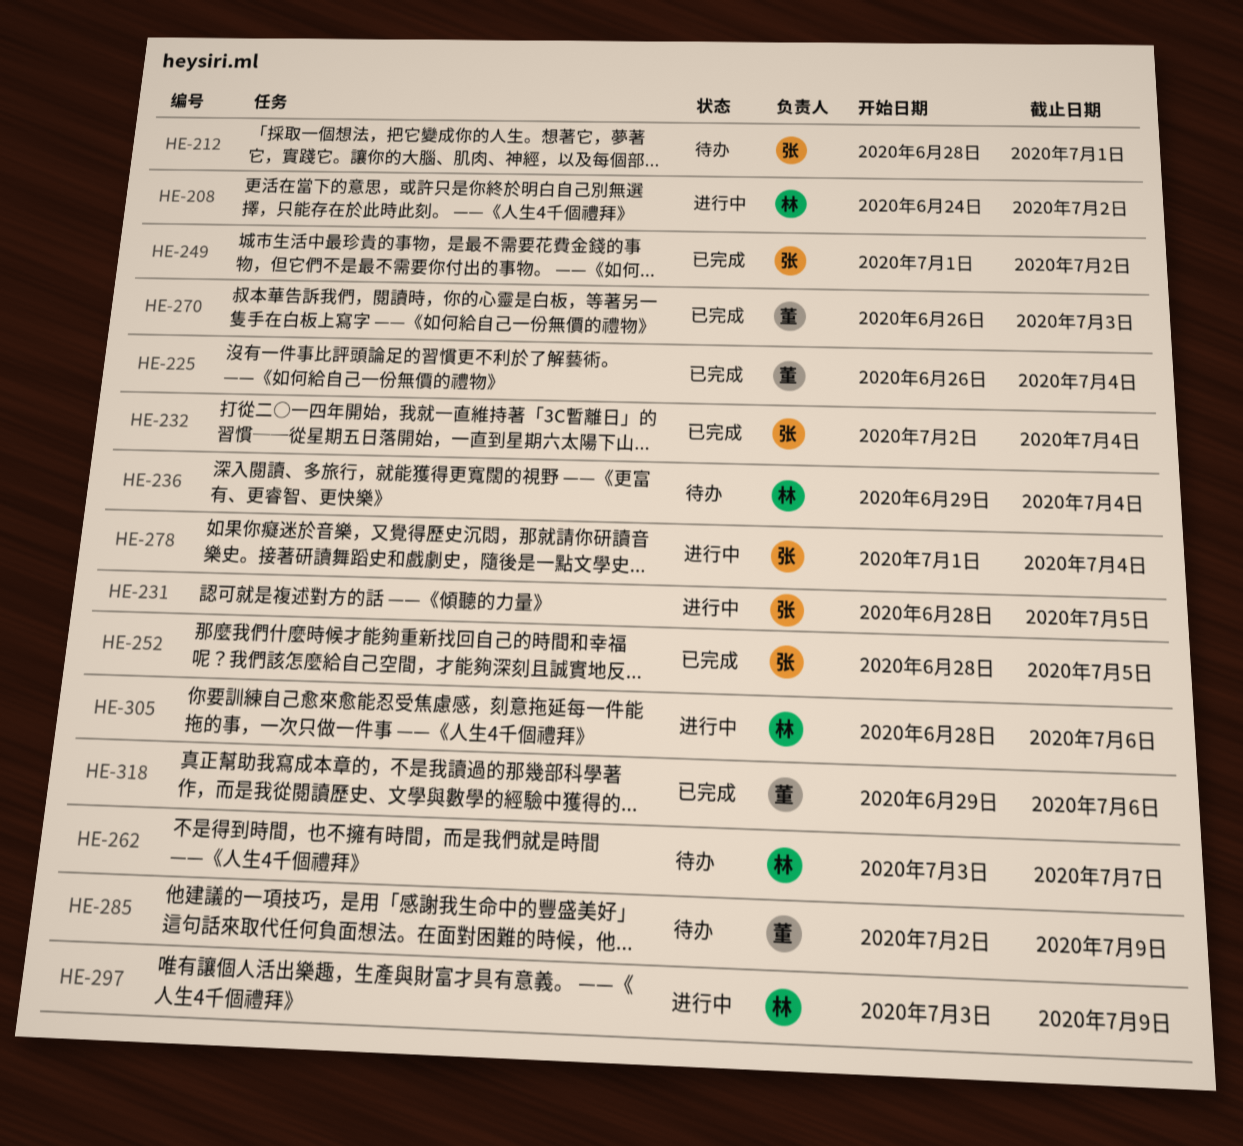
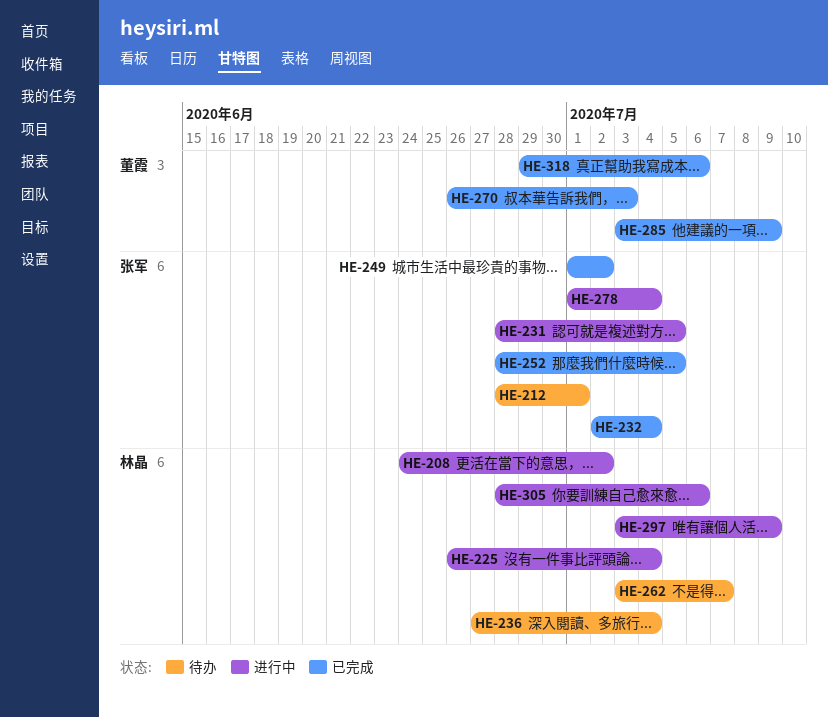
HE-225, status: 已完成 -> 进行中
HE-225, owner: 董霞 -> 林晶
HE-236, start: Jun 29 -> Jun 27
HE-285, status: 待办 -> 已完成
HE-285, start: Jul 2 -> Jul 3

